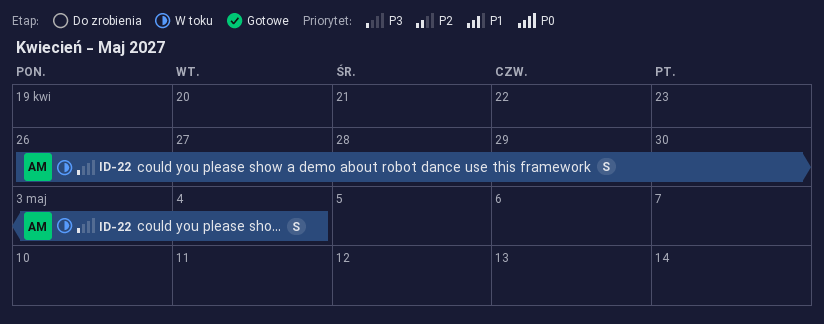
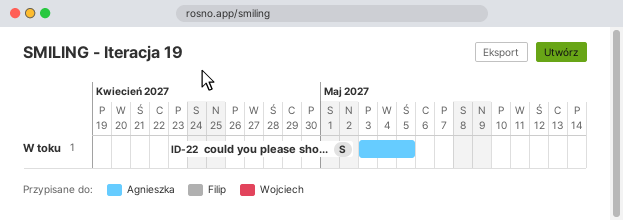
ID-22, start: Apr 26 -> May 3
ID-22, due: May 4 -> May 5

